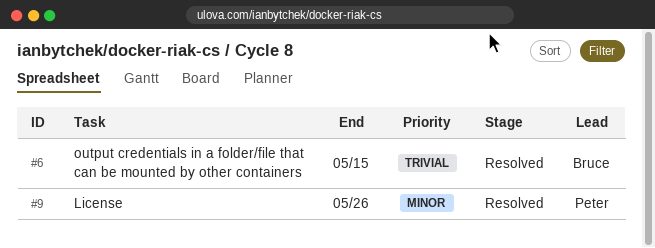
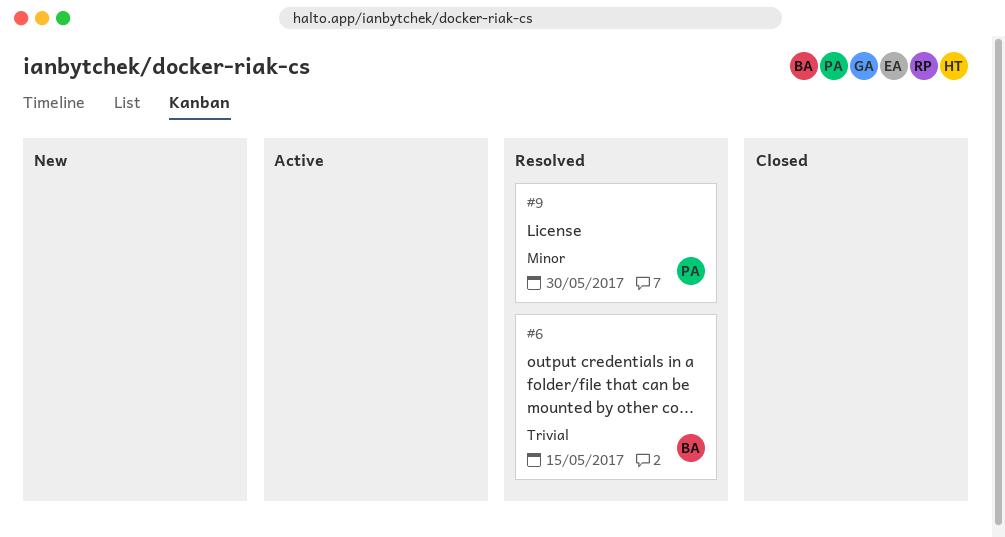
#9, due: May 26 -> May 30

